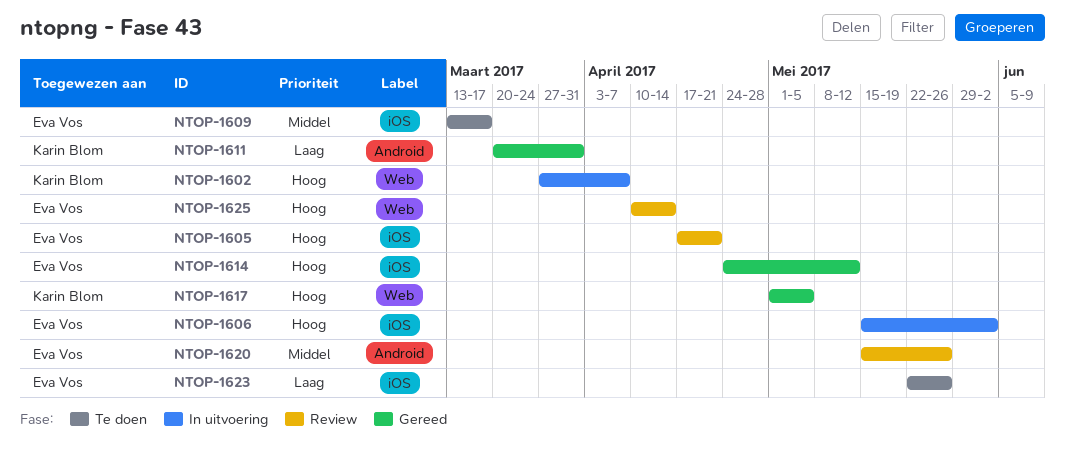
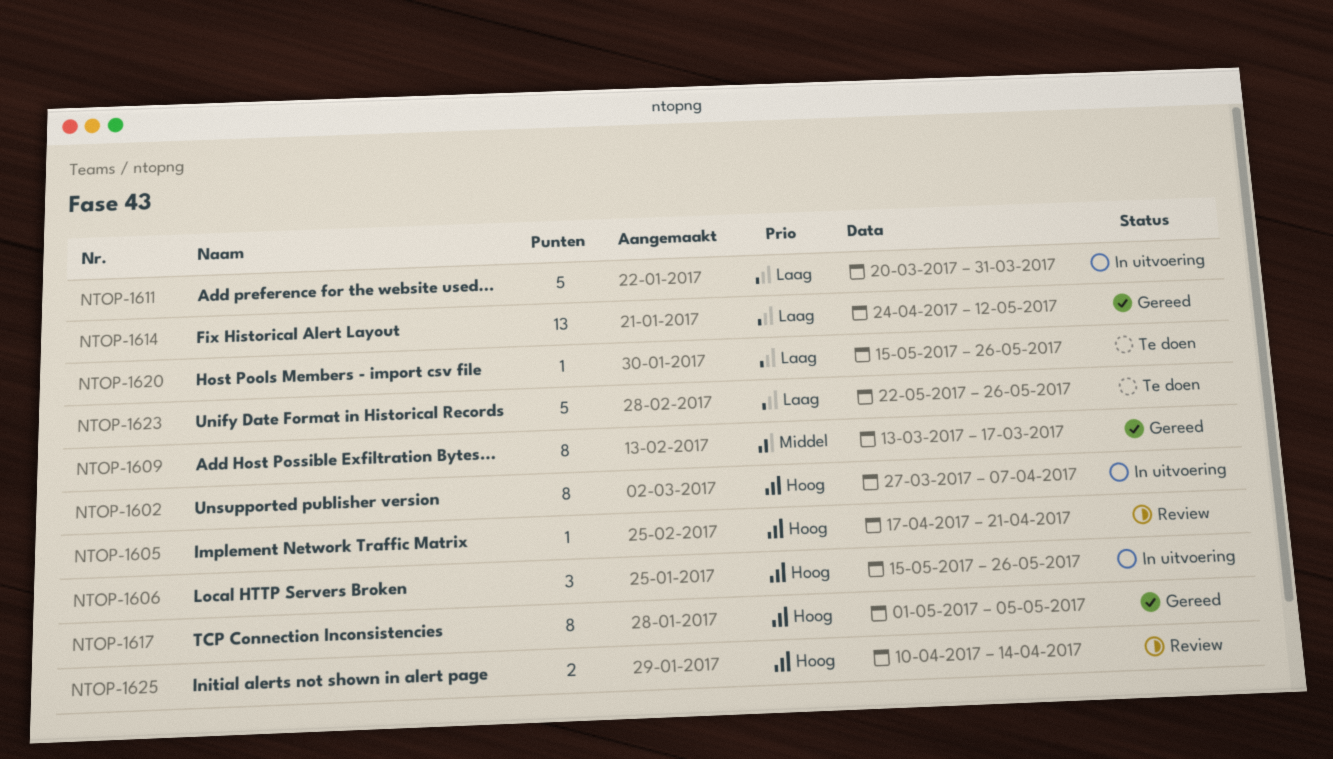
NTOP-1606, due: Jun 2 -> May 26
NTOP-1609, status: Te doen -> Gereed
NTOP-1611, status: Gereed -> In uitvoering
NTOP-1614, priority: Hoog -> Laag
NTOP-1620, status: Review -> Te doen
NTOP-1620, priority: Middel -> Laag

